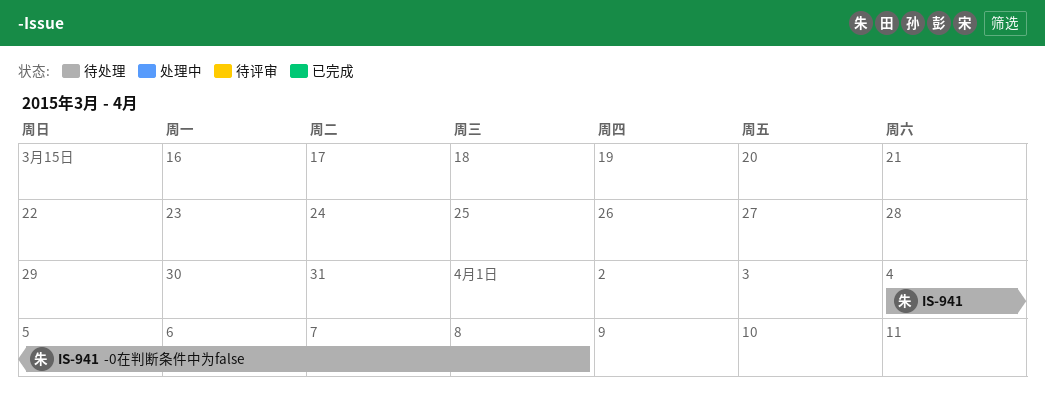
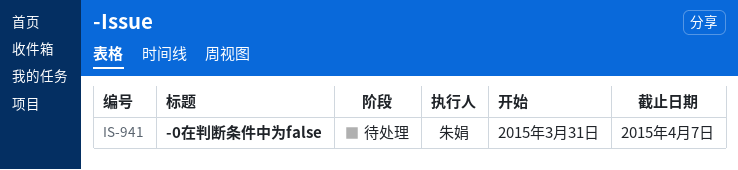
IS-941, start: Apr 4 -> Mar 31
IS-941, due: Apr 8 -> Apr 7

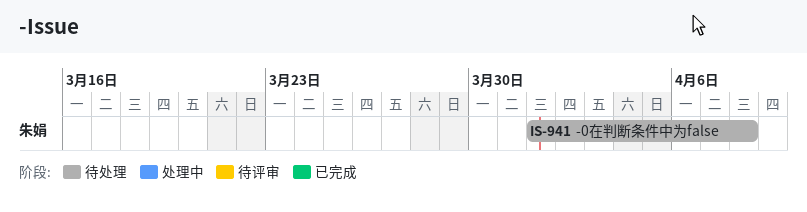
IS-941, start: Mar 31 -> Apr 1
IS-941, due: Apr 7 -> Apr 8

